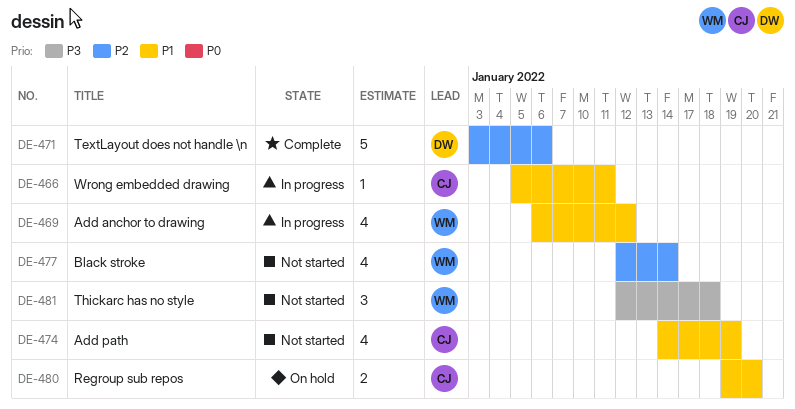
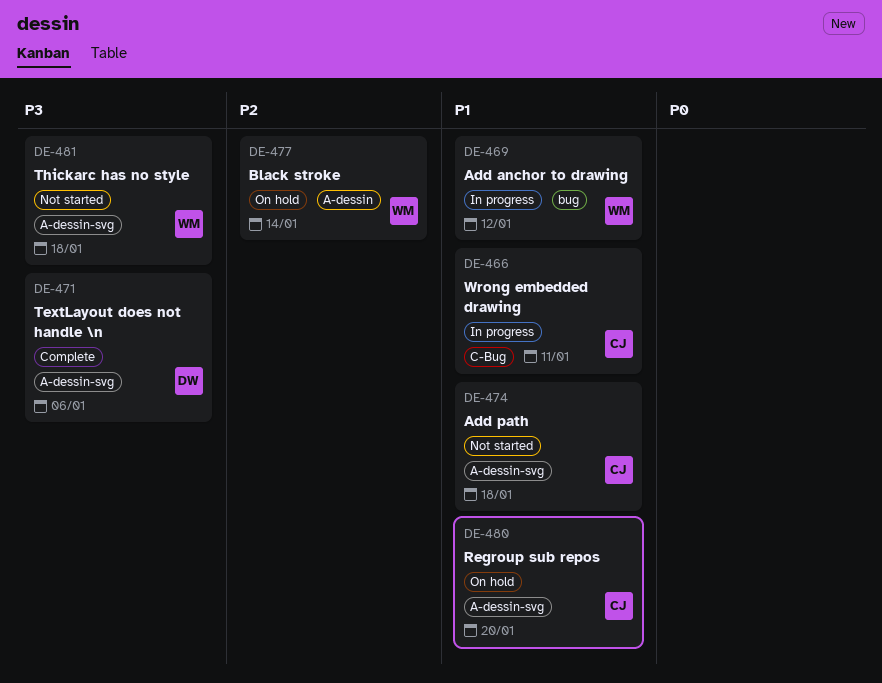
DE-471, priority: P2 -> P3
DE-474, due: Jan 19 -> Jan 18
DE-477, status: Not started -> On hold

